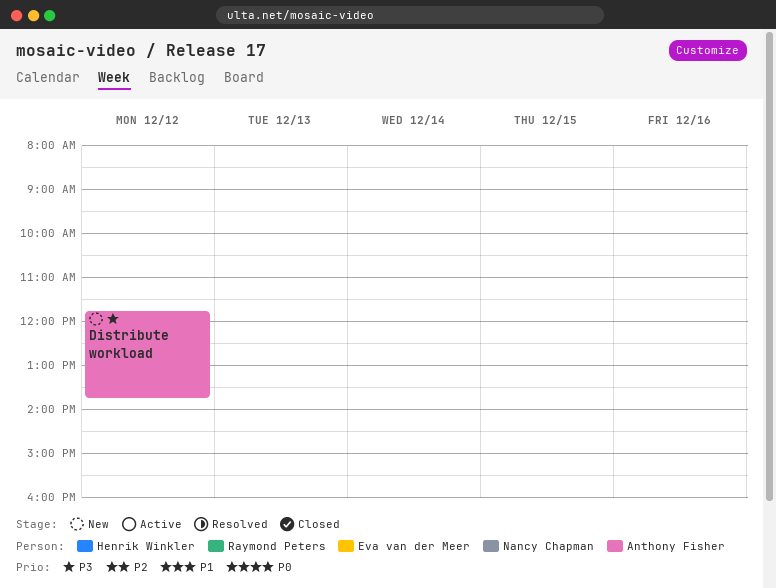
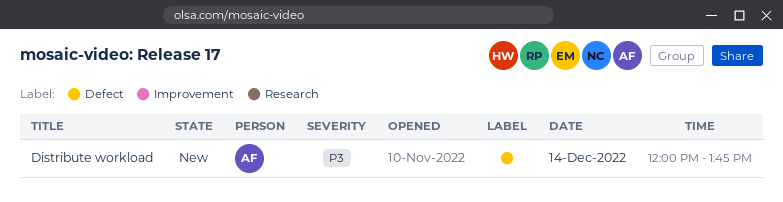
Distribute workload, day: Dec 12 -> Dec 14
Distribute workload, begins: 11:45 -> 12:00

